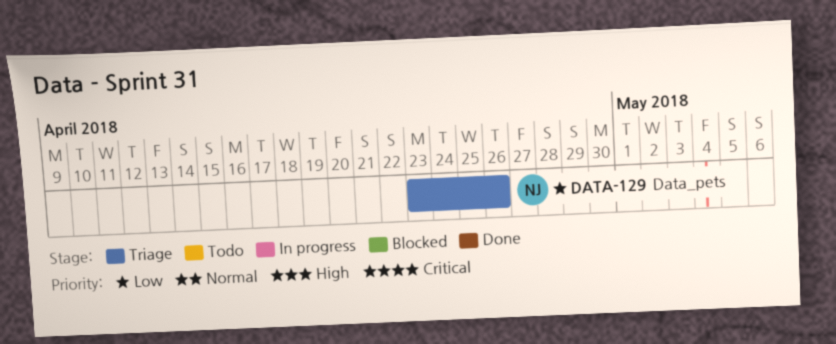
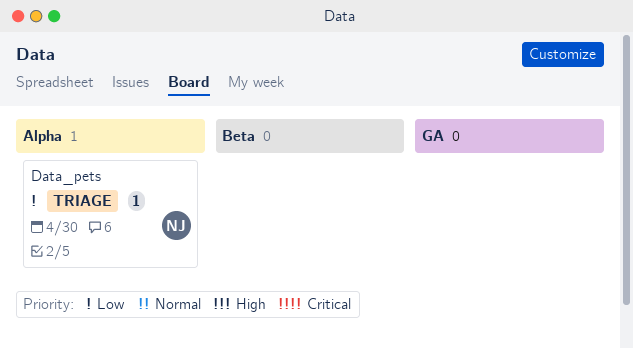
Data_pets, due: Apr 26 -> Apr 30

